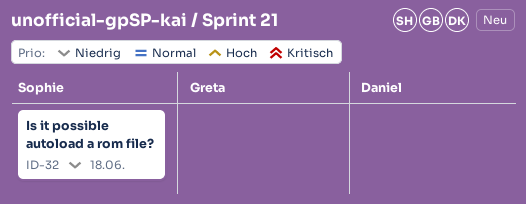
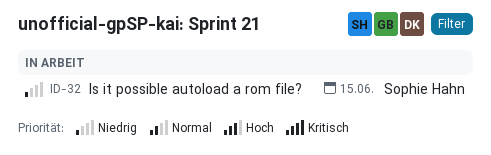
ID-32, due: Jun 18 -> Jun 15

